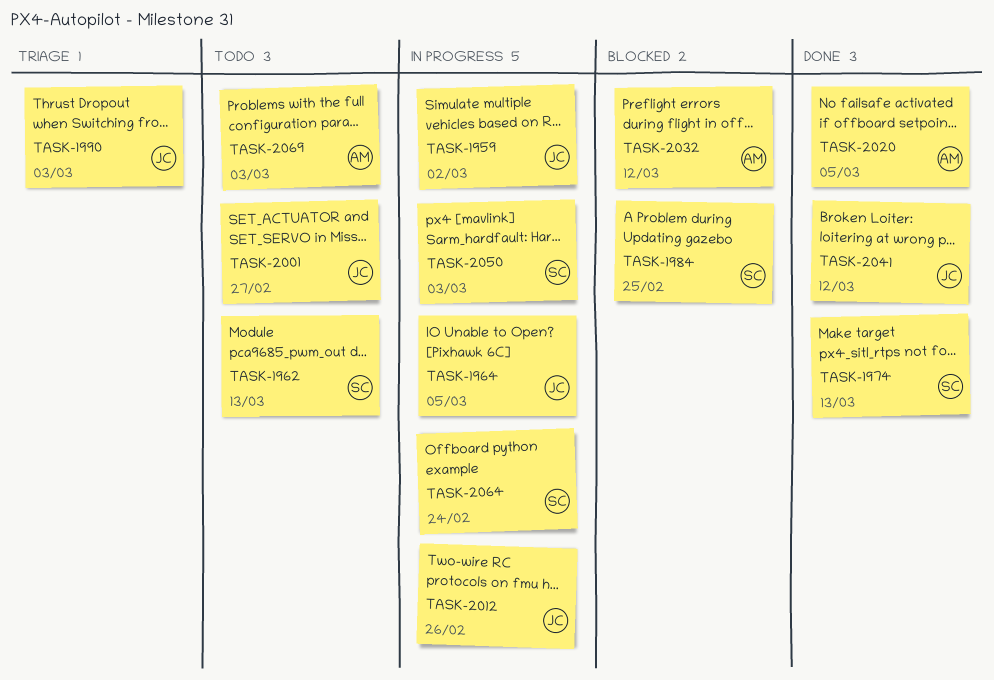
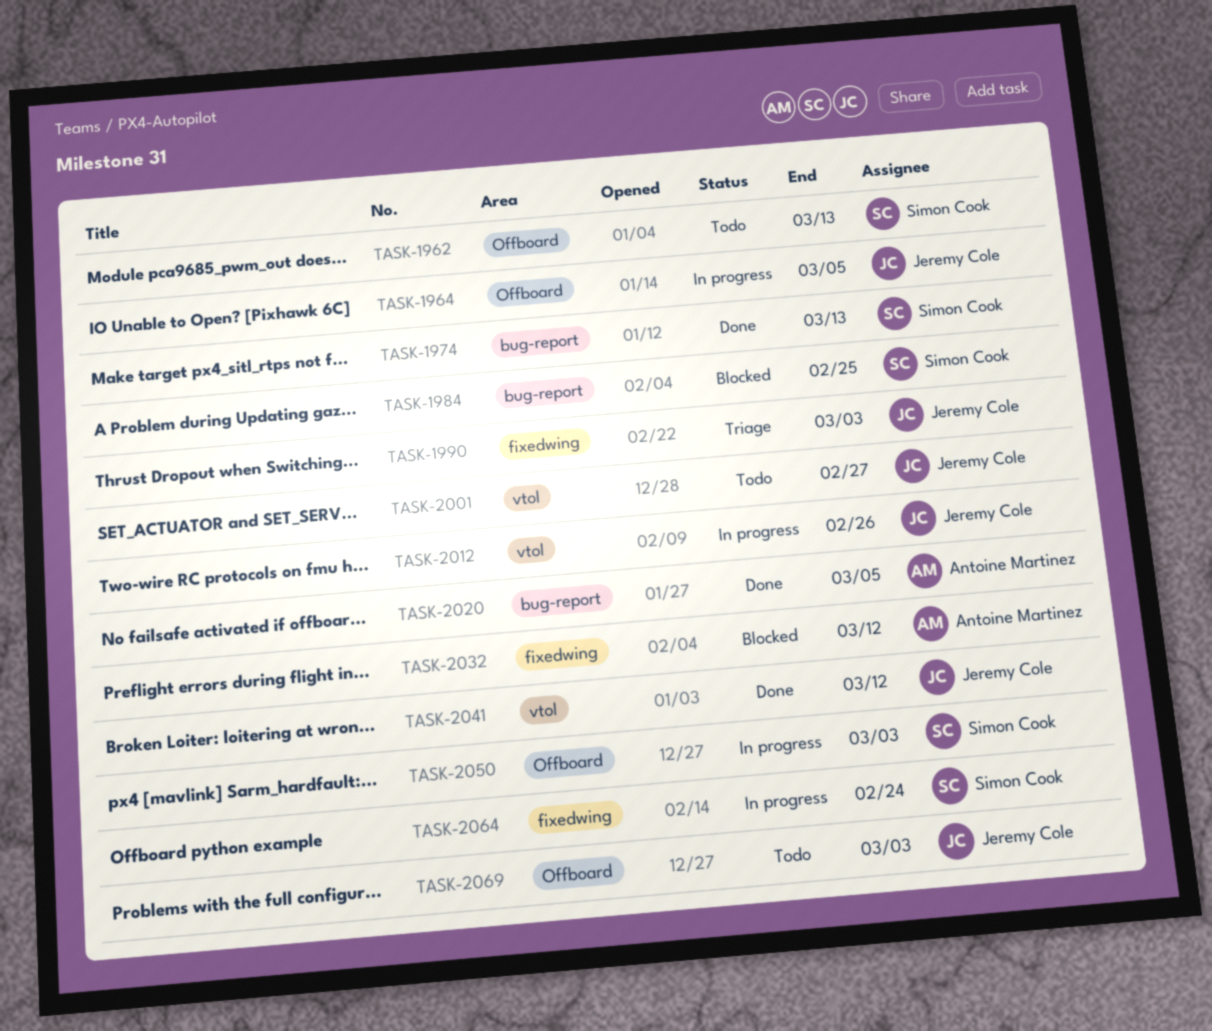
TASK-1959: present -> none
TASK-2069, owner: Antoine Martinez -> Jeremy Cole

